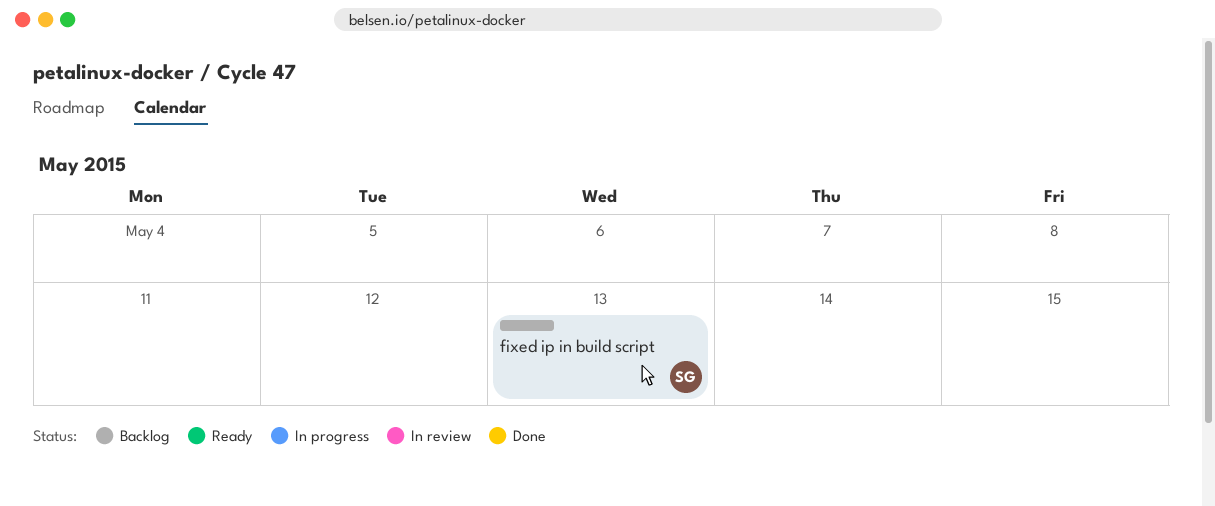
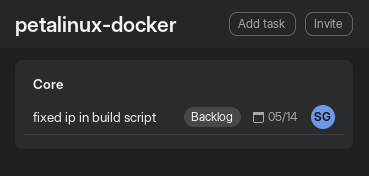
fixed ip in build script, due: May 13 -> May 14

